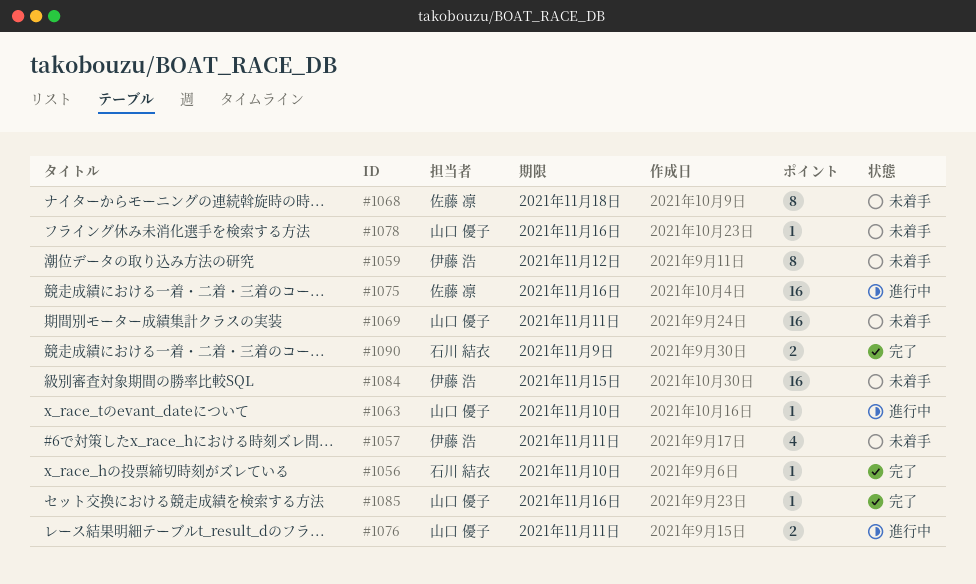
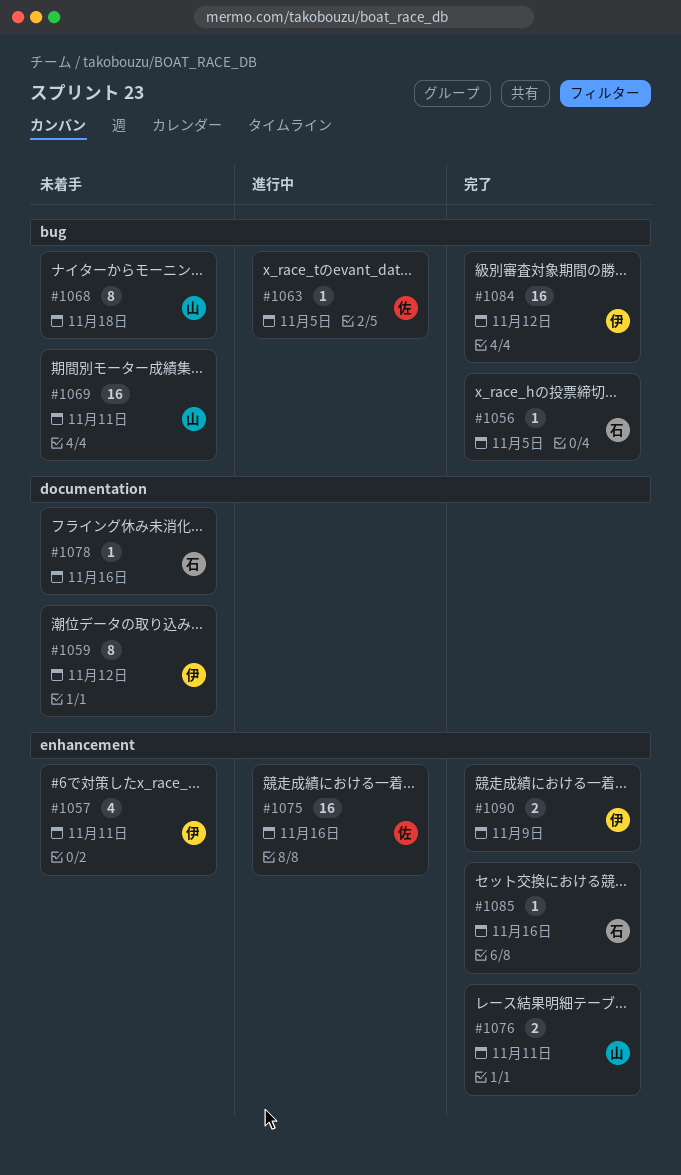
#1056, due: Nov 10 -> Nov 5
#1063, owner: 山口 優子 -> 佐藤 凛
#1063, due: Nov 10 -> Nov 5
#1068, owner: 佐藤 凛 -> 山口 優子
#1076, status: 進行中 -> 完了
#1078, owner: 山口 優子 -> 石川 結衣
#1084, status: 未着手 -> 完了
#1084, due: Nov 15 -> Nov 12
#1085, owner: 山口 優子 -> 石川 結衣
#1090, owner: 石川 結衣 -> 伊藤 浩

